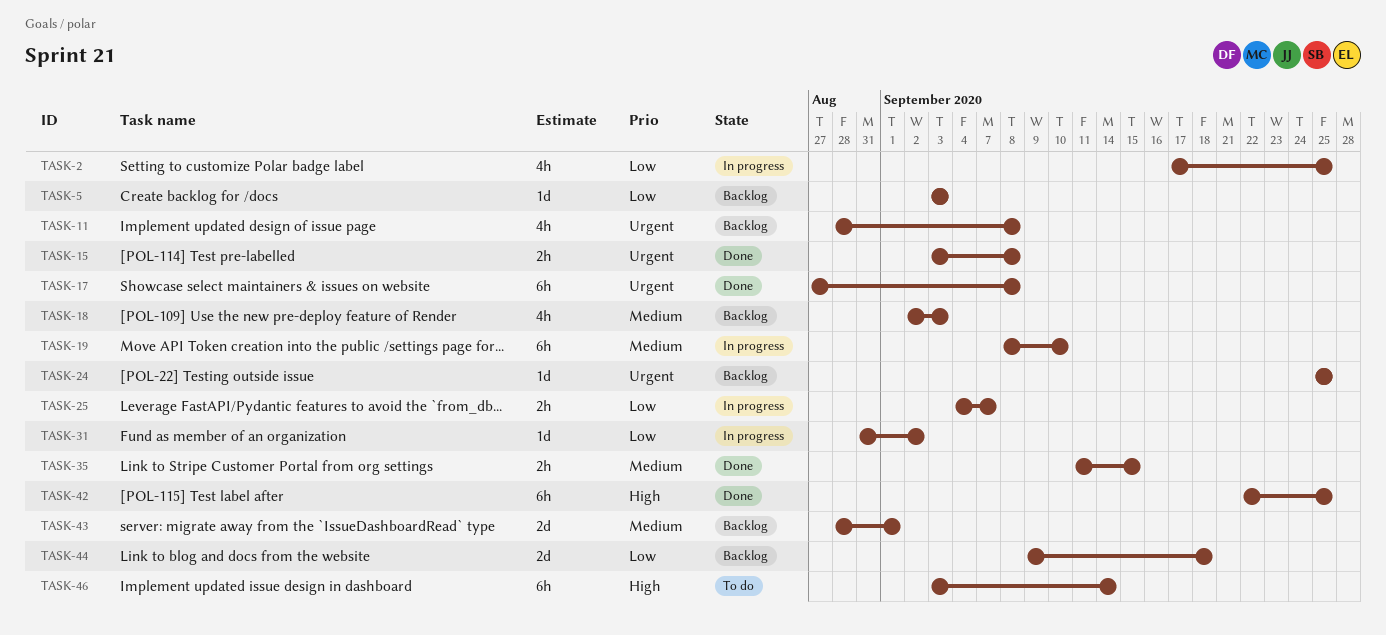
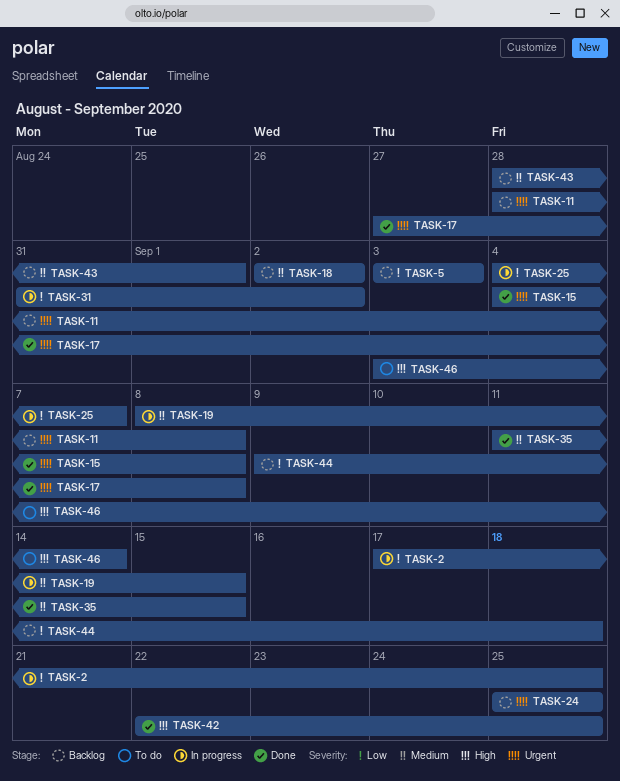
TASK-15, start: Sep 3 -> Sep 4
TASK-18, due: Sep 3 -> Sep 2
TASK-19, due: Sep 10 -> Sep 15

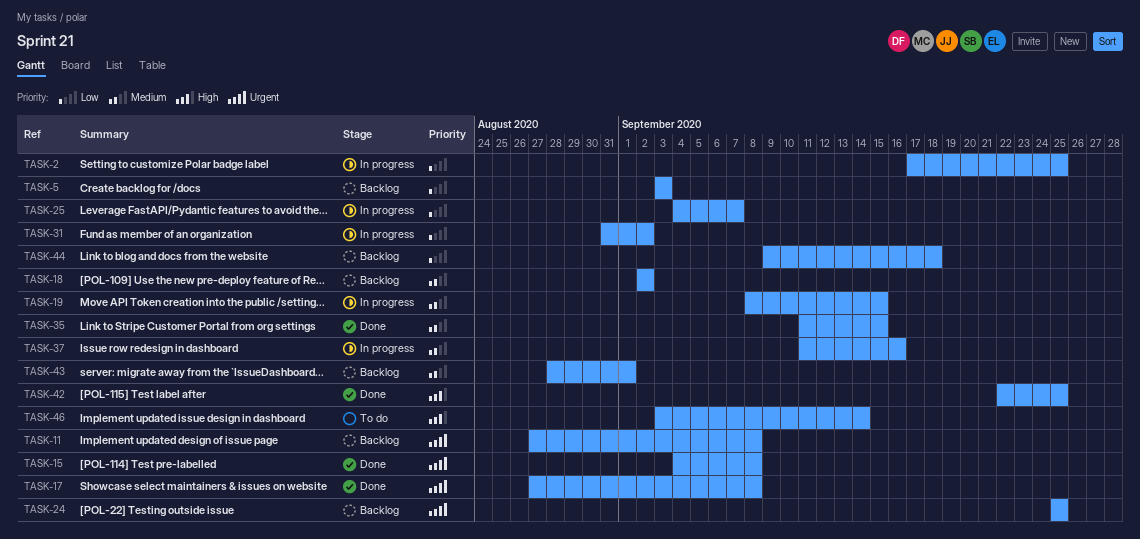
TASK-11, start: Aug 28 -> Aug 27
TASK-37: none -> present

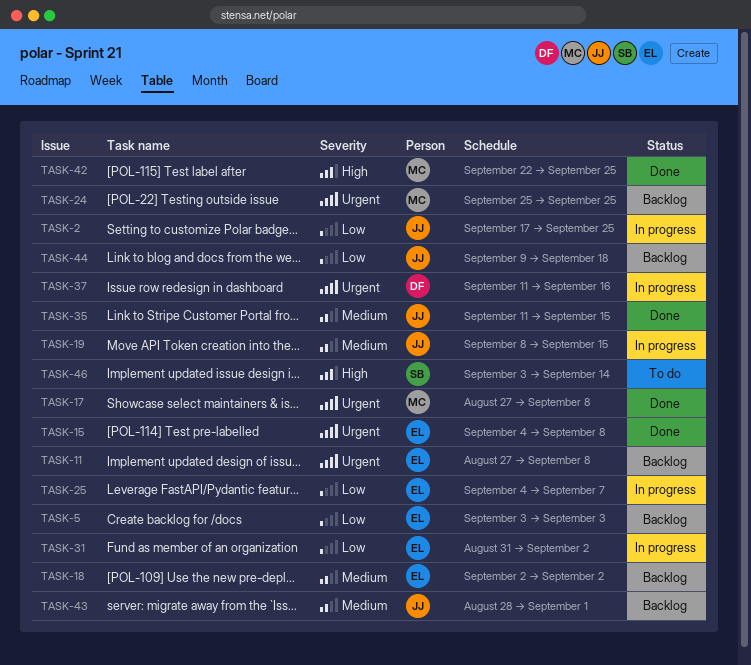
TASK-37, priority: Medium -> Urgent

